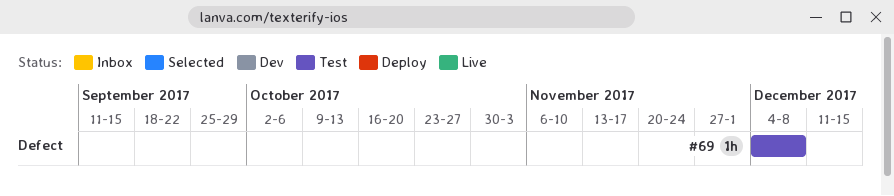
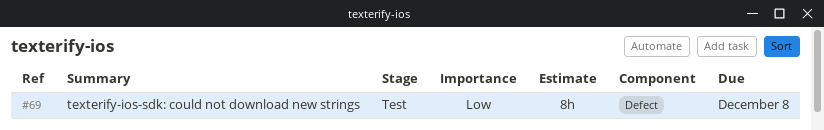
#69, estimate: 1h -> 8h

